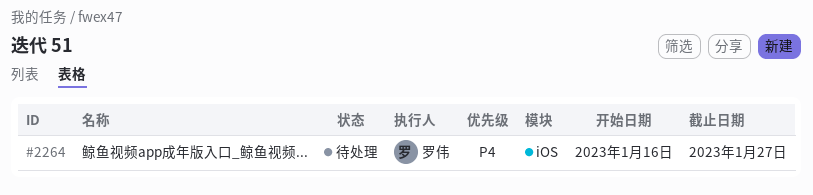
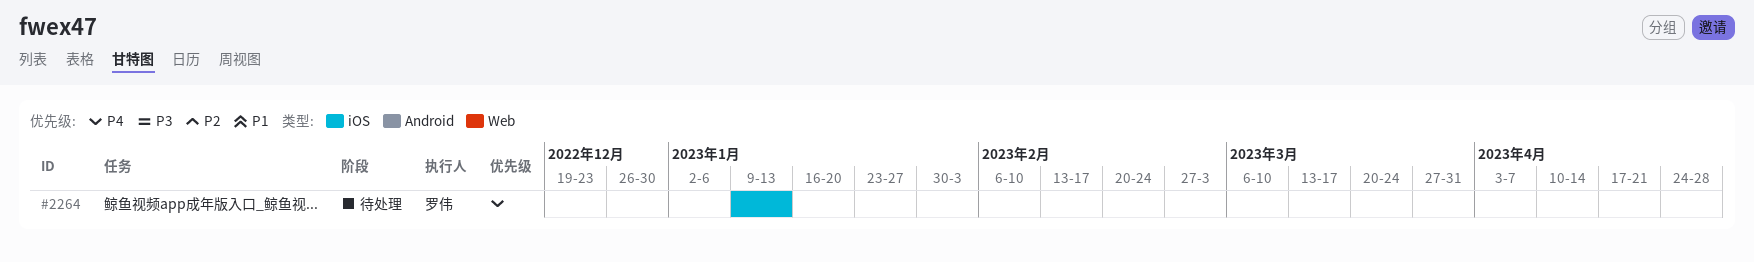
#2264, start: Jan 16 -> Jan 9
#2264, due: Jan 27 -> Jan 13

